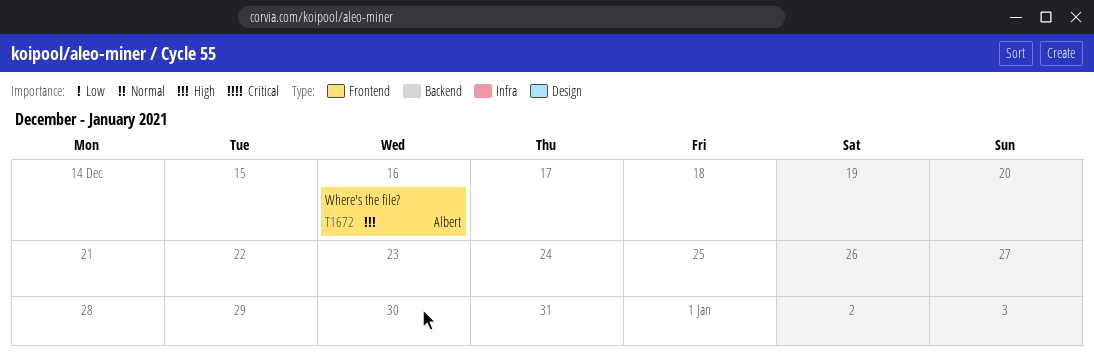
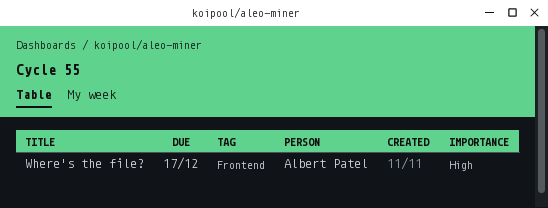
Where's the file?, due: Dec 16 -> Dec 17

